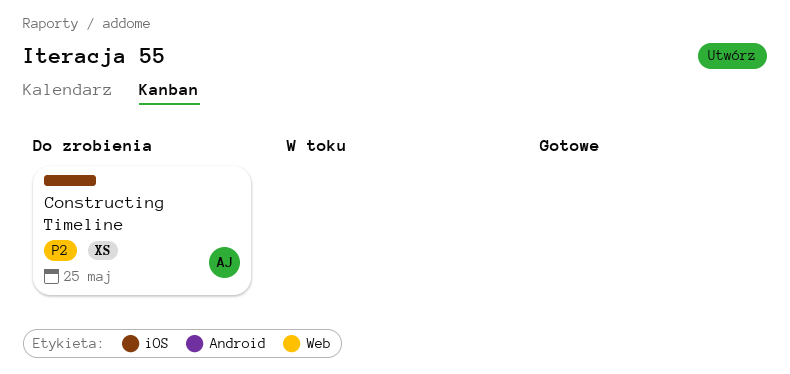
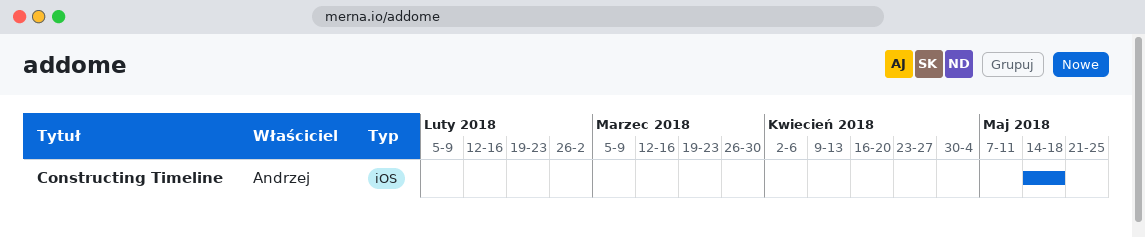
Constructing Timeline, due: May 25 -> May 18

